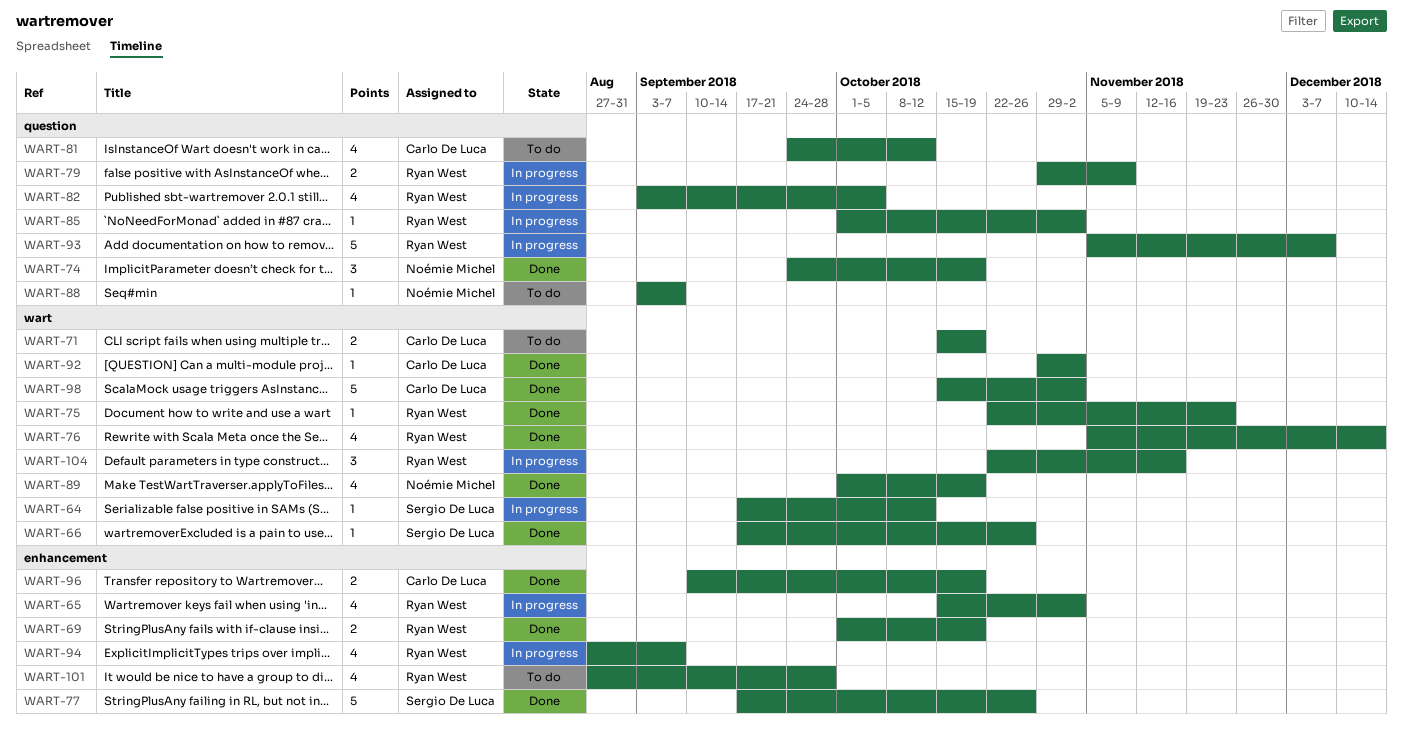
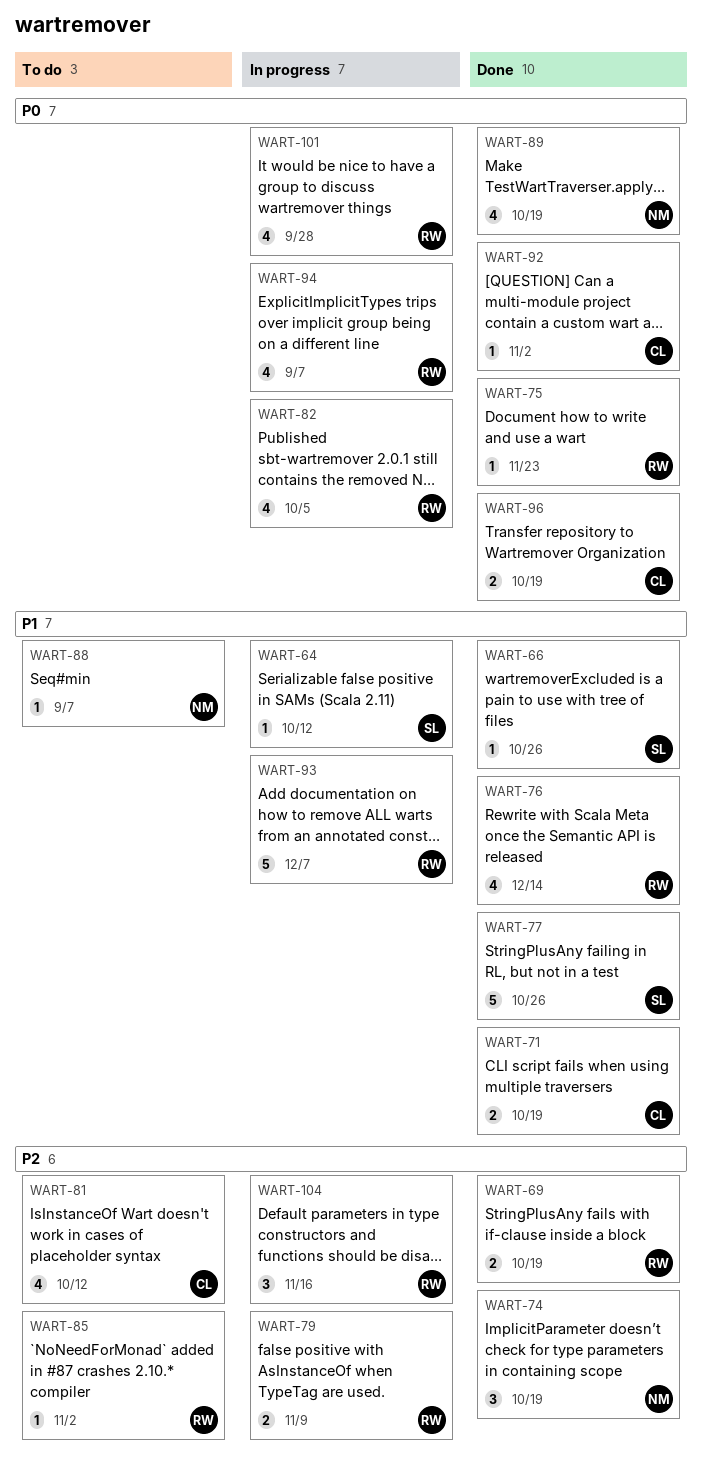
WART-65: present -> none
WART-71, status: To do -> Done
WART-85, status: In progress -> To do
WART-98: present -> none
WART-101, status: To do -> In progress

